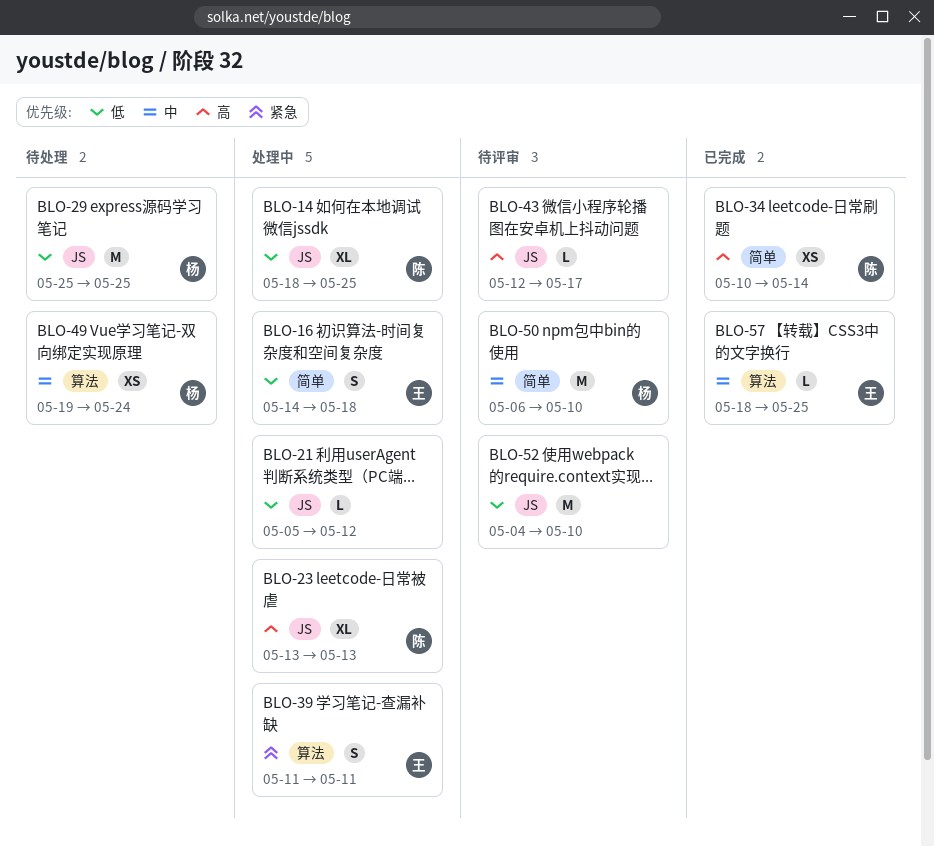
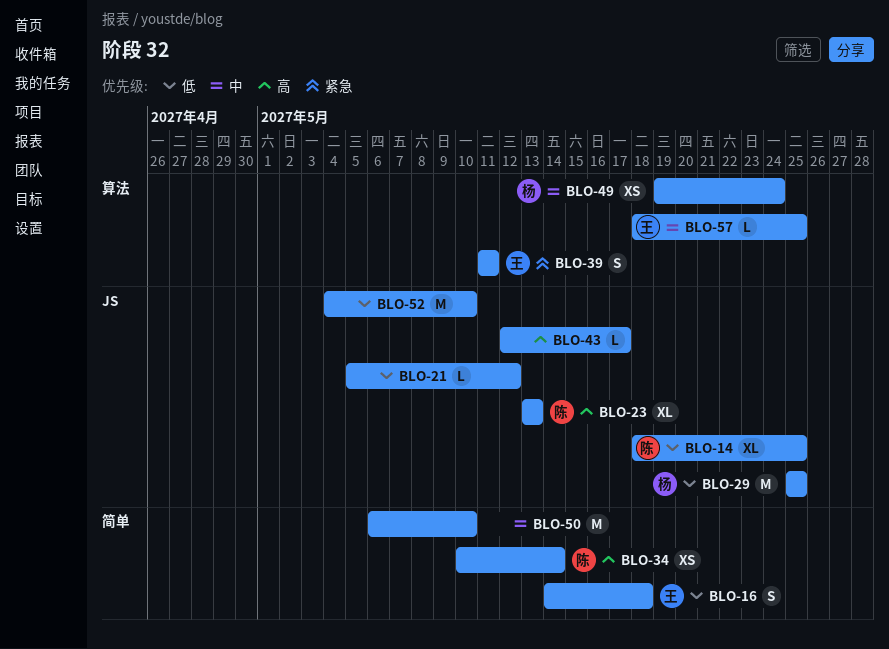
BLO-50, owner: 杨 -> none

